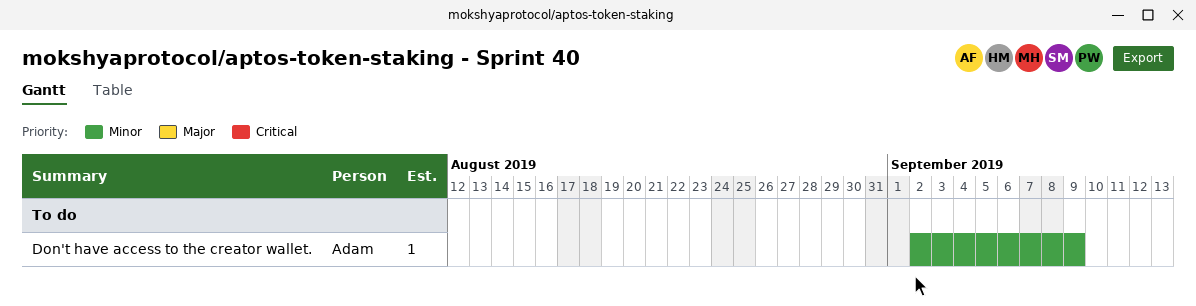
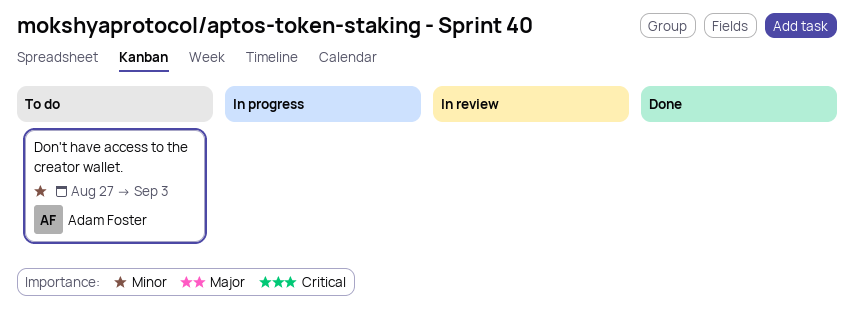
Don't have access to the creator wallet., start: Sep 2 -> Aug 27
Don't have access to the creator wallet., due: Sep 9 -> Sep 3

